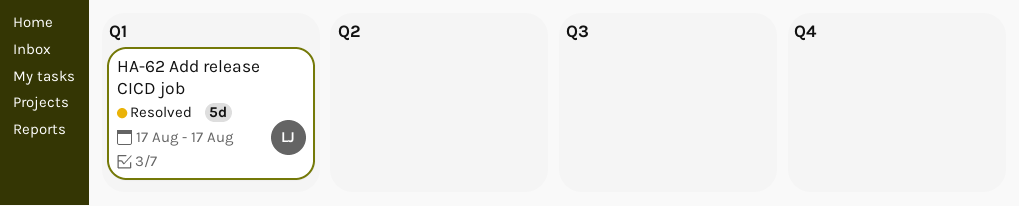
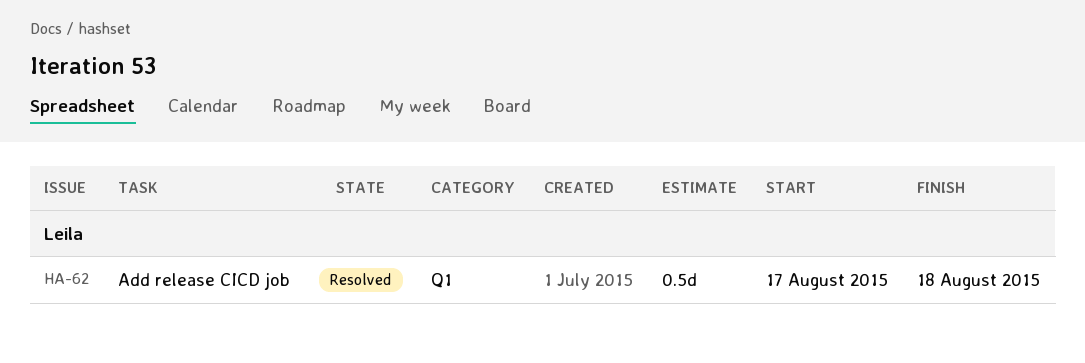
HA-62, estimate: 5d -> 0.5d
HA-62, due: Aug 17 -> Aug 18

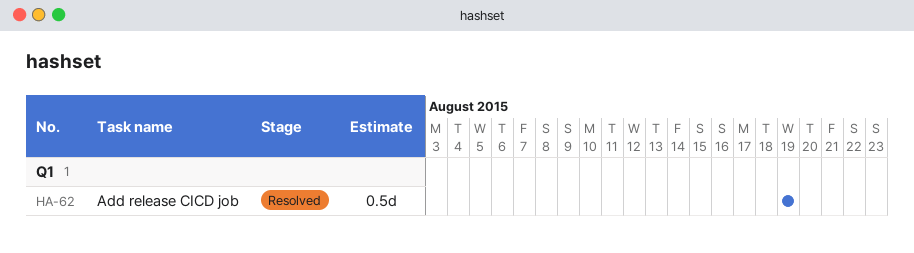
HA-62, start: Aug 17 -> Aug 19
HA-62, due: Aug 18 -> Aug 19

